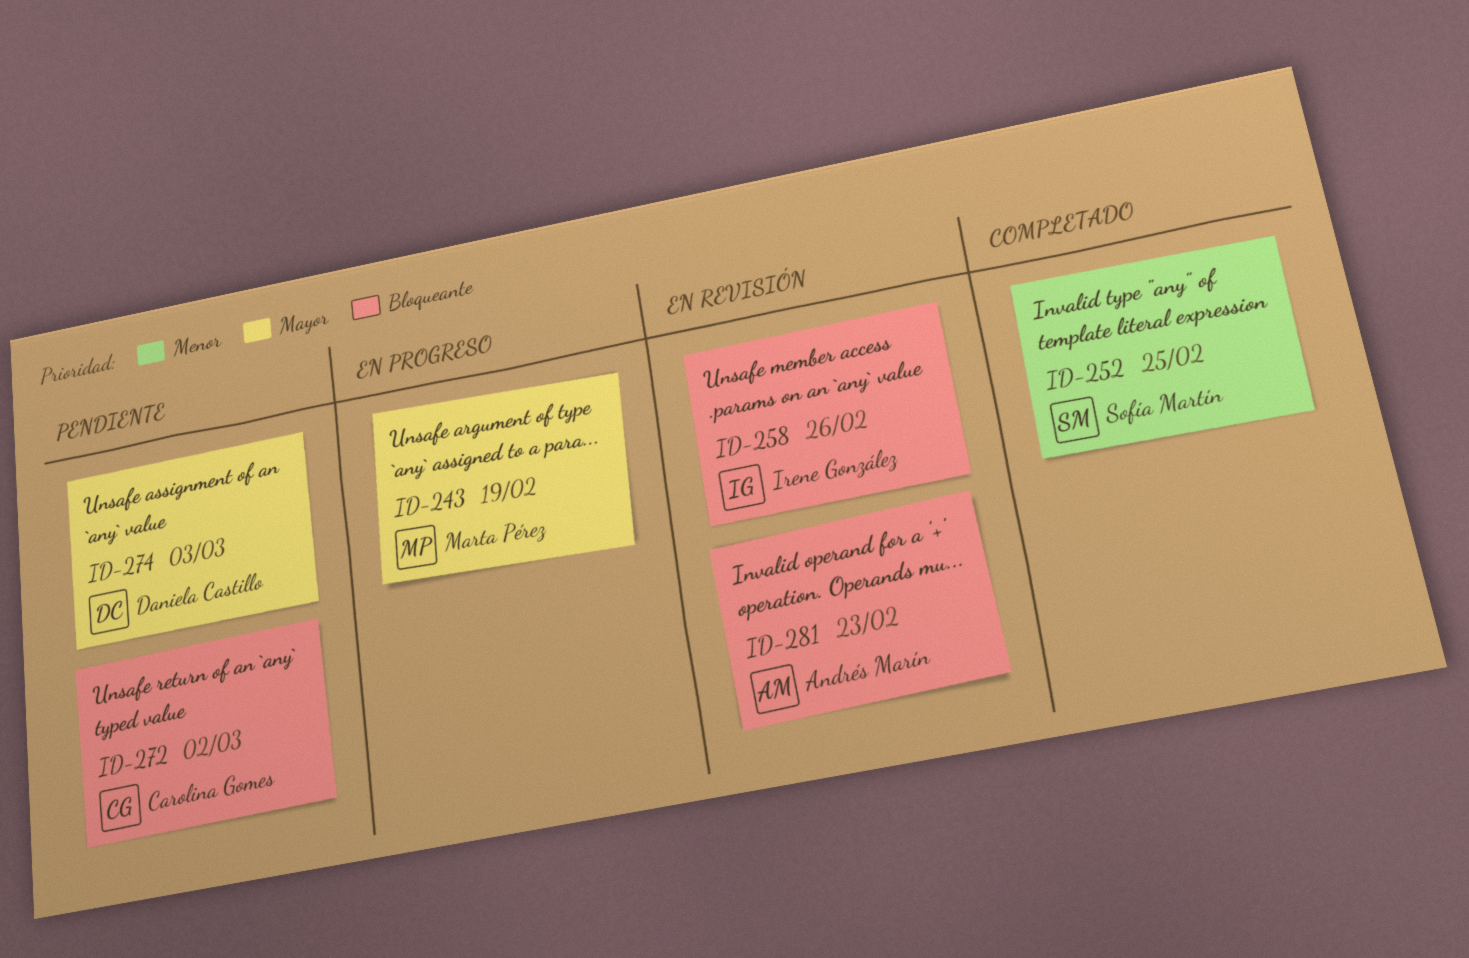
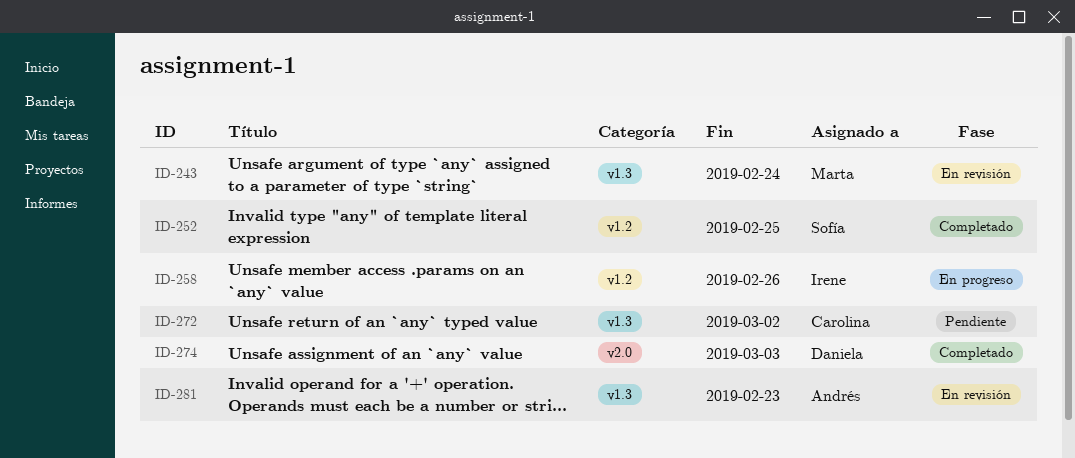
ID-243, status: En progreso -> En revisión
ID-243, due: Feb 19 -> Feb 24
ID-258, status: En revisión -> En progreso
ID-274, status: Pendiente -> Completado

